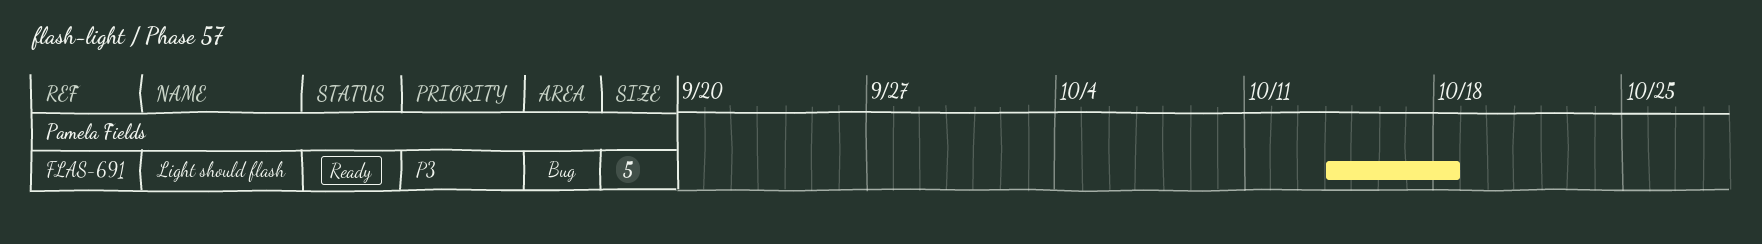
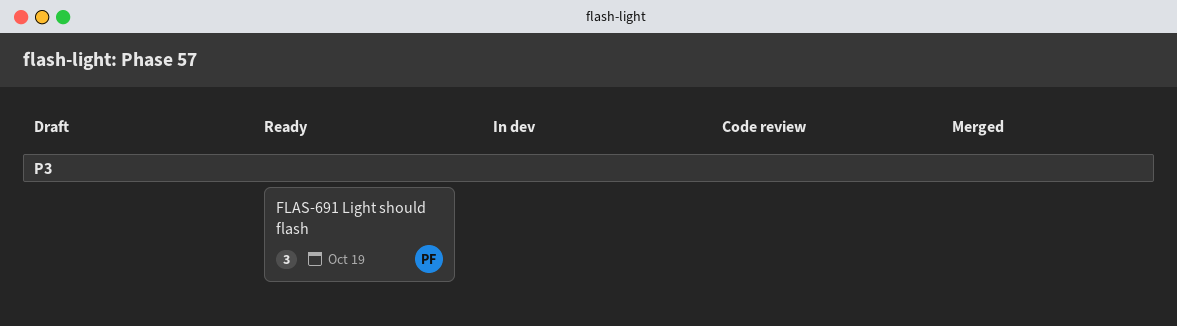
FLAS-691, estimate: 5 -> 3
FLAS-691, due: Oct 18 -> Oct 19

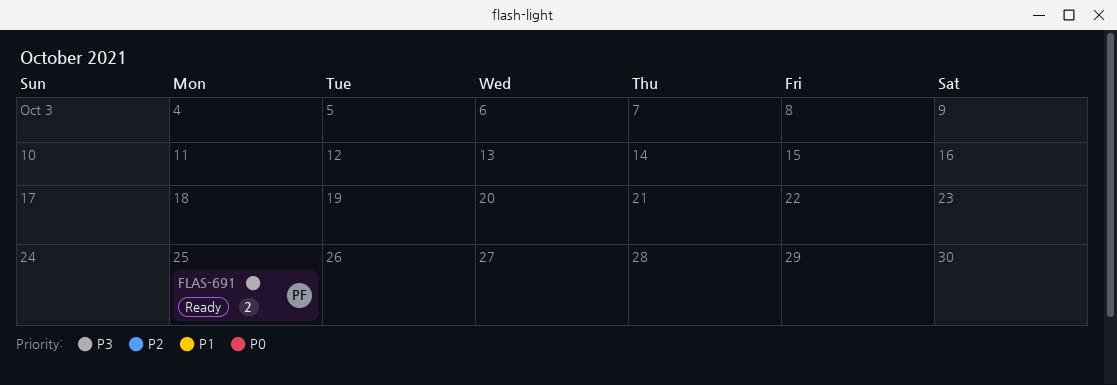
FLAS-691, estimate: 3 -> 2
FLAS-691, due: Oct 19 -> Oct 25

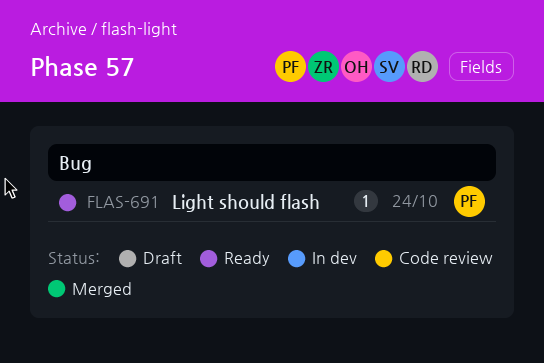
FLAS-691, estimate: 2 -> 1
FLAS-691, due: Oct 25 -> Oct 24

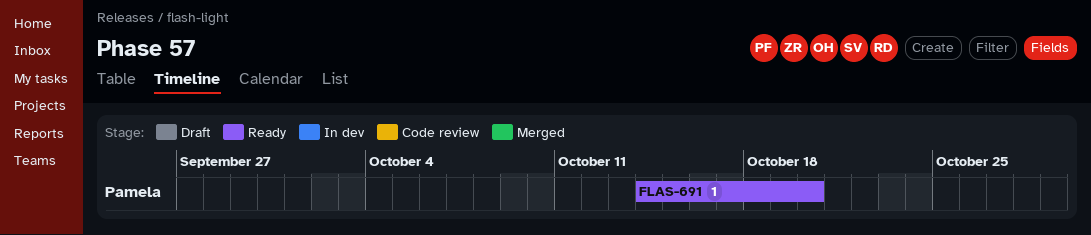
FLAS-691, due: Oct 24 -> Oct 20

